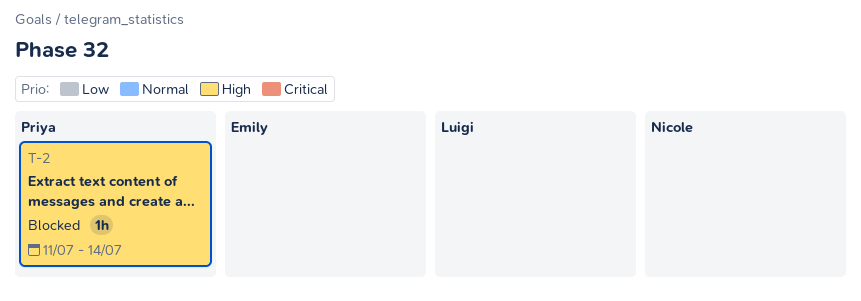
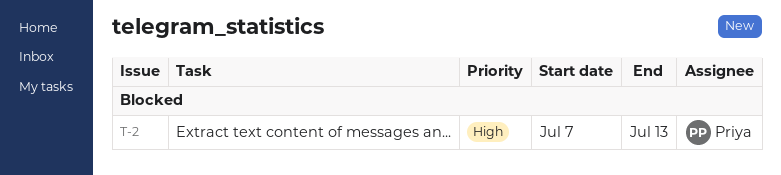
T-2, start: Jul 11 -> Jul 7
T-2, due: Jul 14 -> Jul 13

